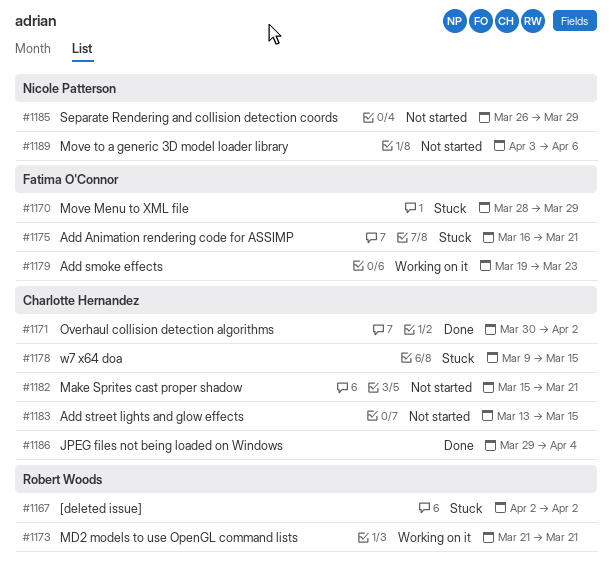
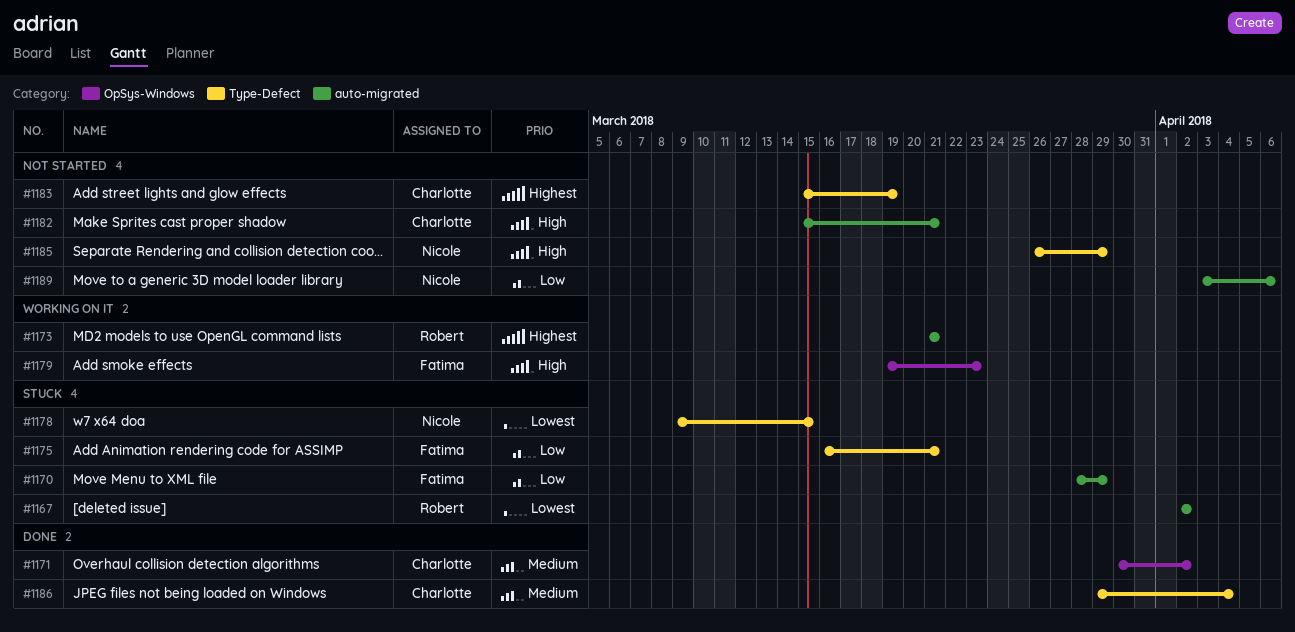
#1178, owner: Charlotte Hernandez -> Nicole Patterson
#1183, start: Mar 13 -> Mar 15
#1183, due: Mar 15 -> Mar 19

